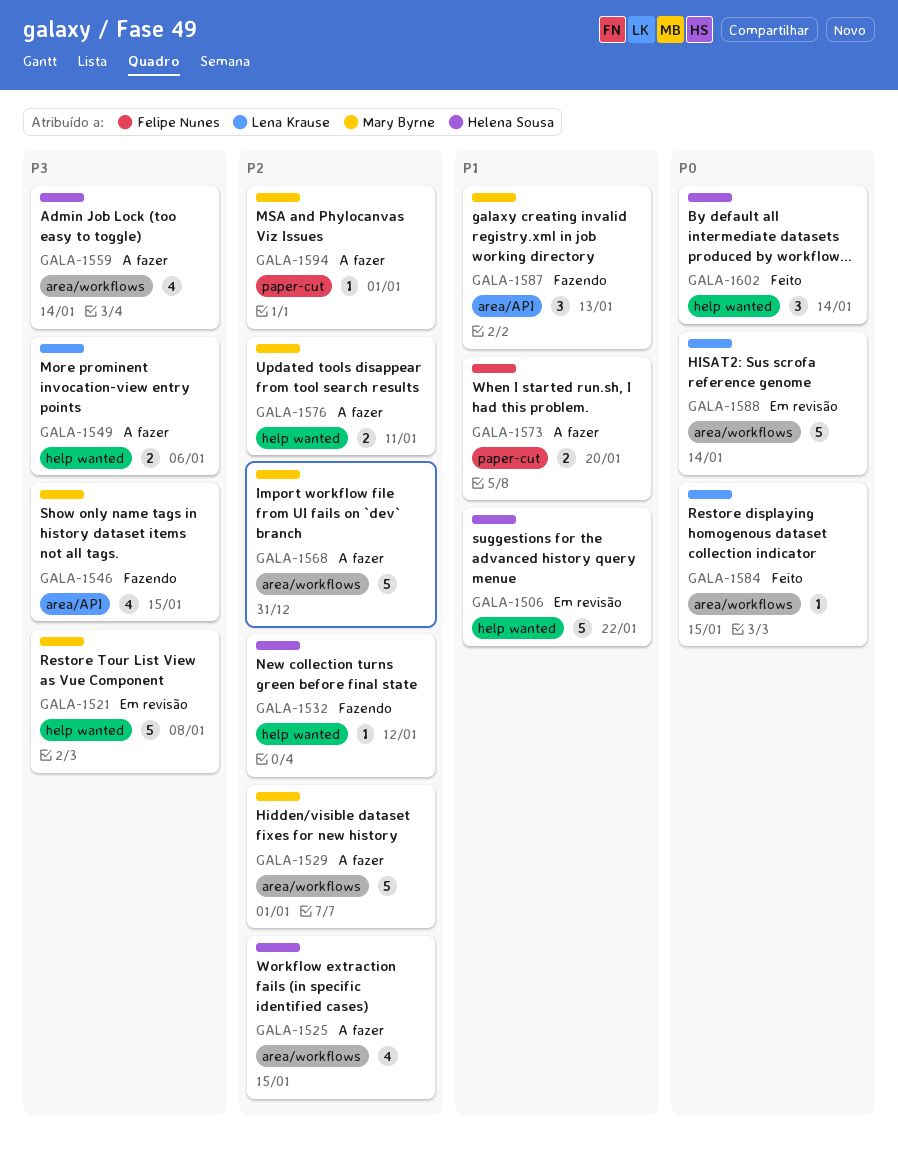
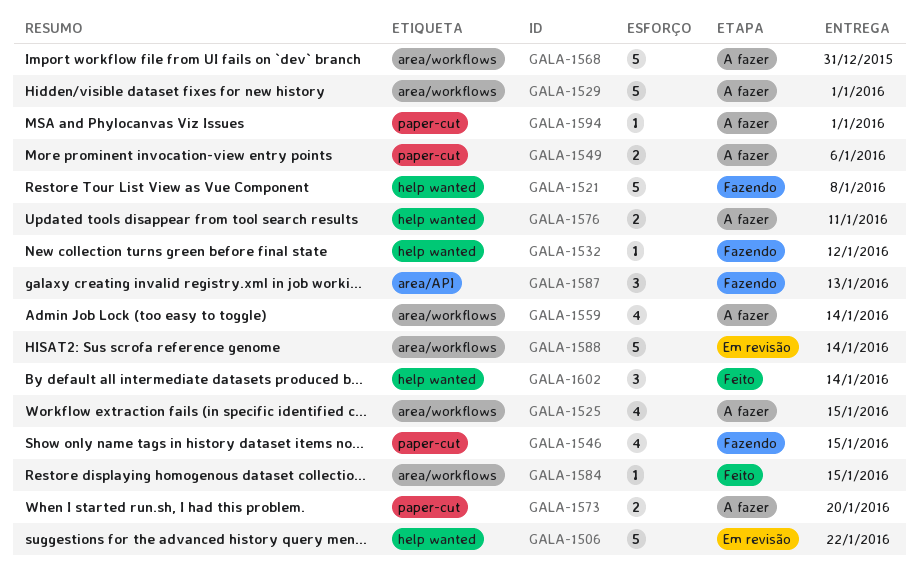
GALA-1521, status: Em revisão -> Fazendo
GALA-1546, label: area/API -> paper-cut
GALA-1549, label: help wanted -> paper-cut

